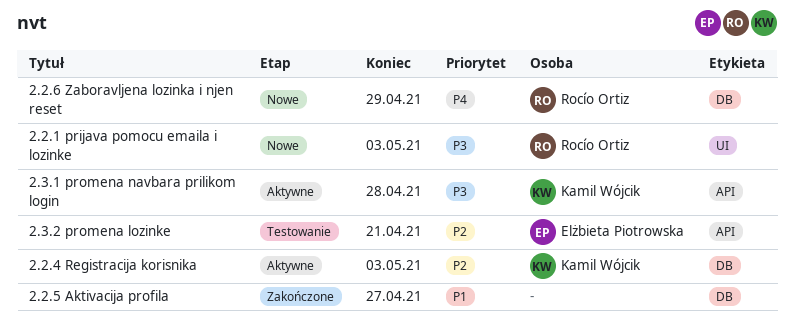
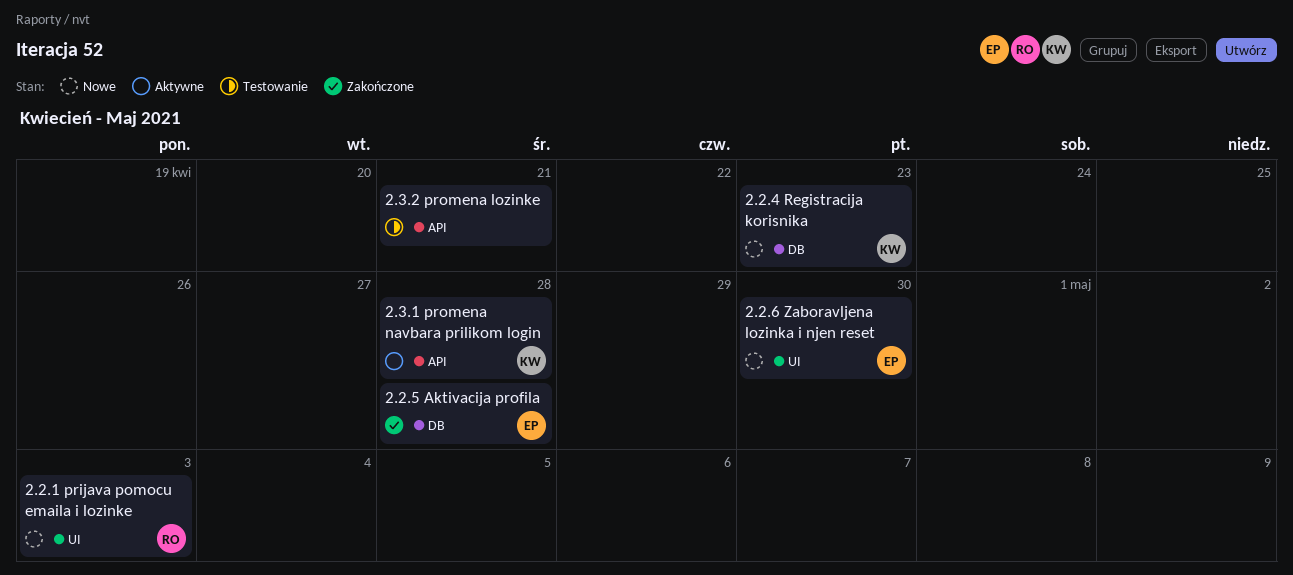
2.2.4 Registracija korisnika, status: Aktywne -> Nowe
2.2.4 Registracija korisnika, due: May 3 -> Apr 23
2.2.5 Aktivacija profila, owner: none -> Elżbieta Piotrowska
2.2.5 Aktivacija profila, due: Apr 27 -> Apr 28
2.2.6 Zaboravljena lozinka i njen reset, owner: Rocío Ortiz -> Elżbieta Piotrowska
2.2.6 Zaboravljena lozinka i njen reset, label: DB -> UI
2.2.6 Zaboravljena lozinka i njen reset, due: Apr 29 -> Apr 30
2.3.2 promena lozinke, owner: Elżbieta Piotrowska -> none

